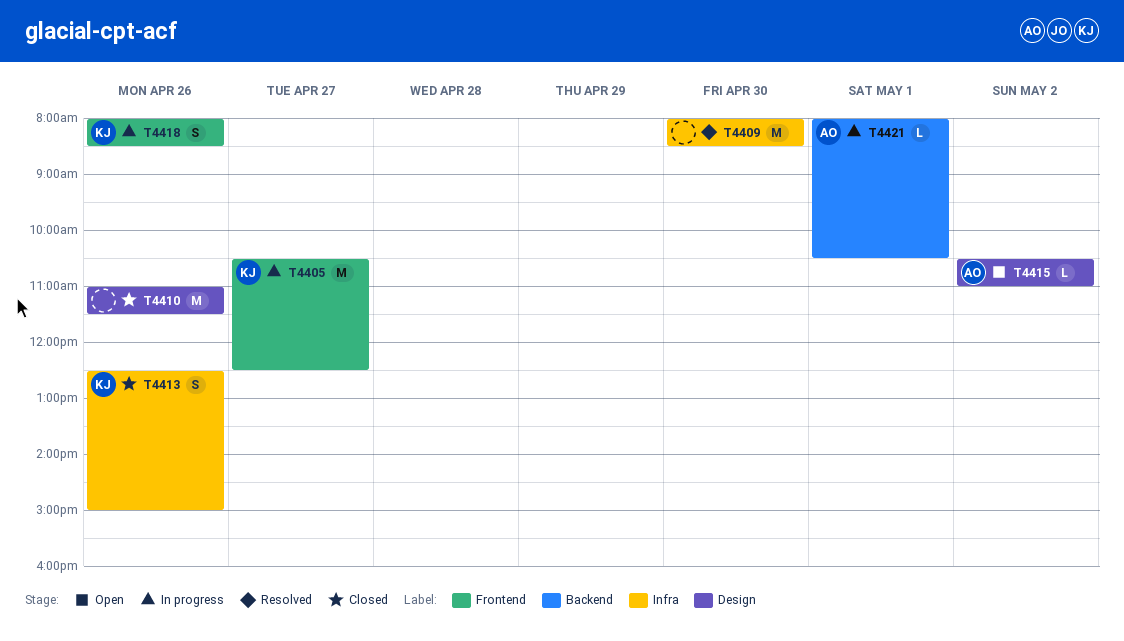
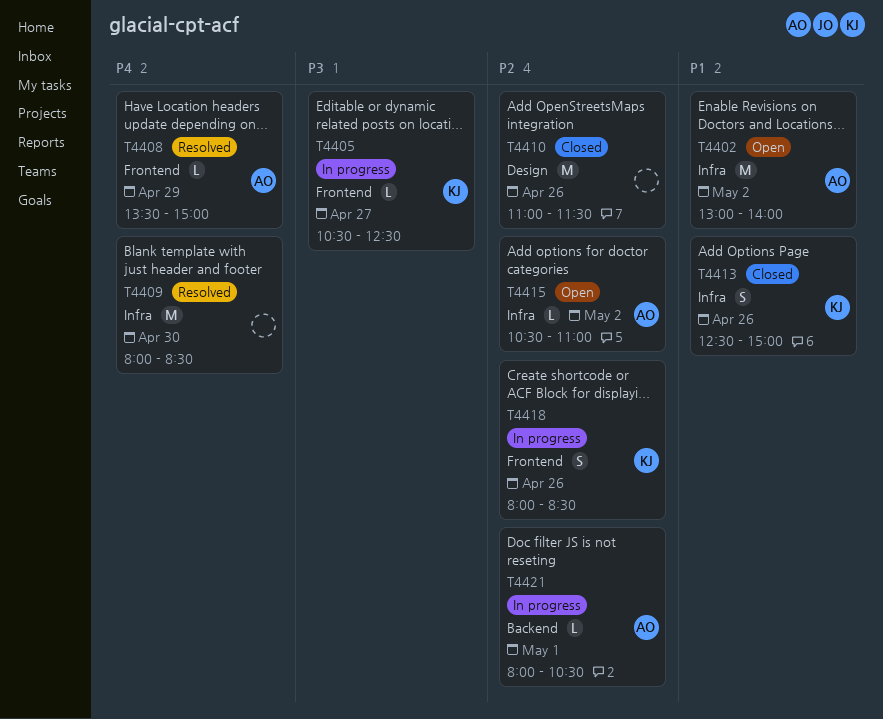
T4402: none -> present
T4405, estimate: M -> L
T4408: none -> present
T4415, label: Design -> Infra

